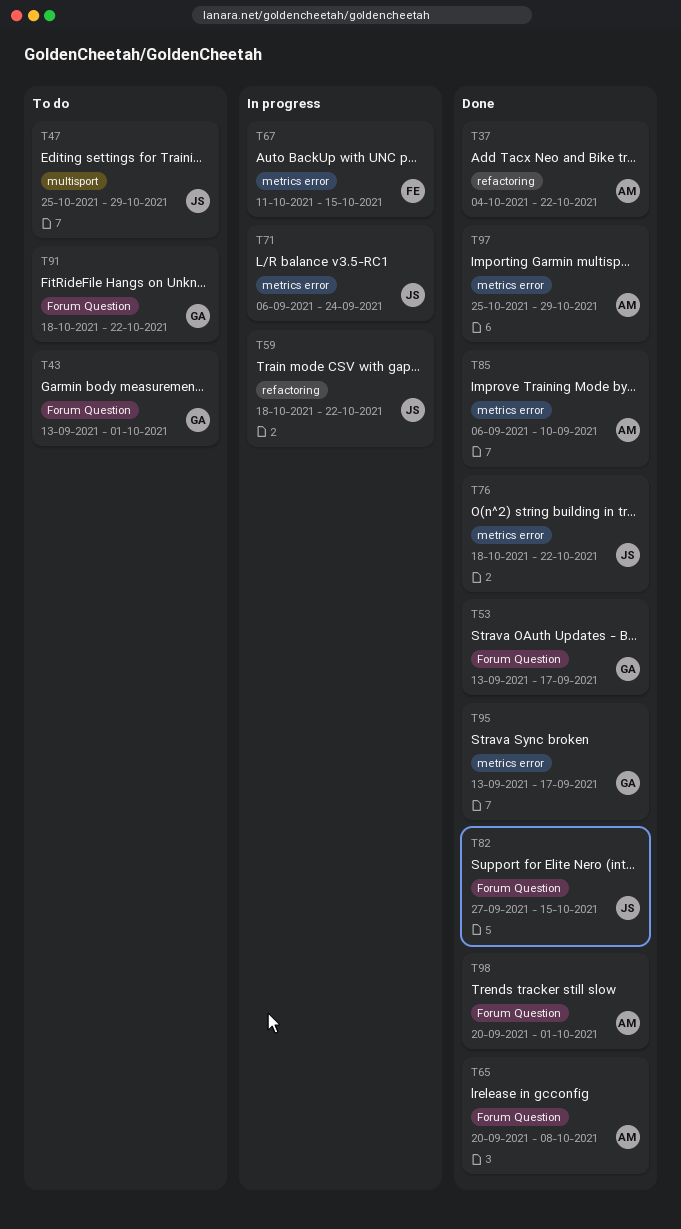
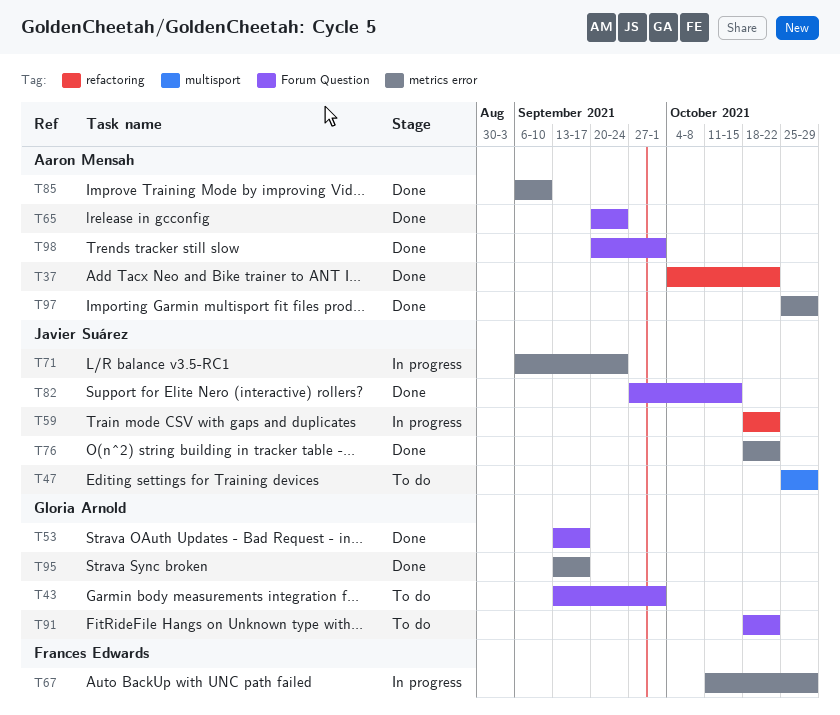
T65, due: Oct 8 -> Sep 24
T67, due: Oct 15 -> Oct 29

